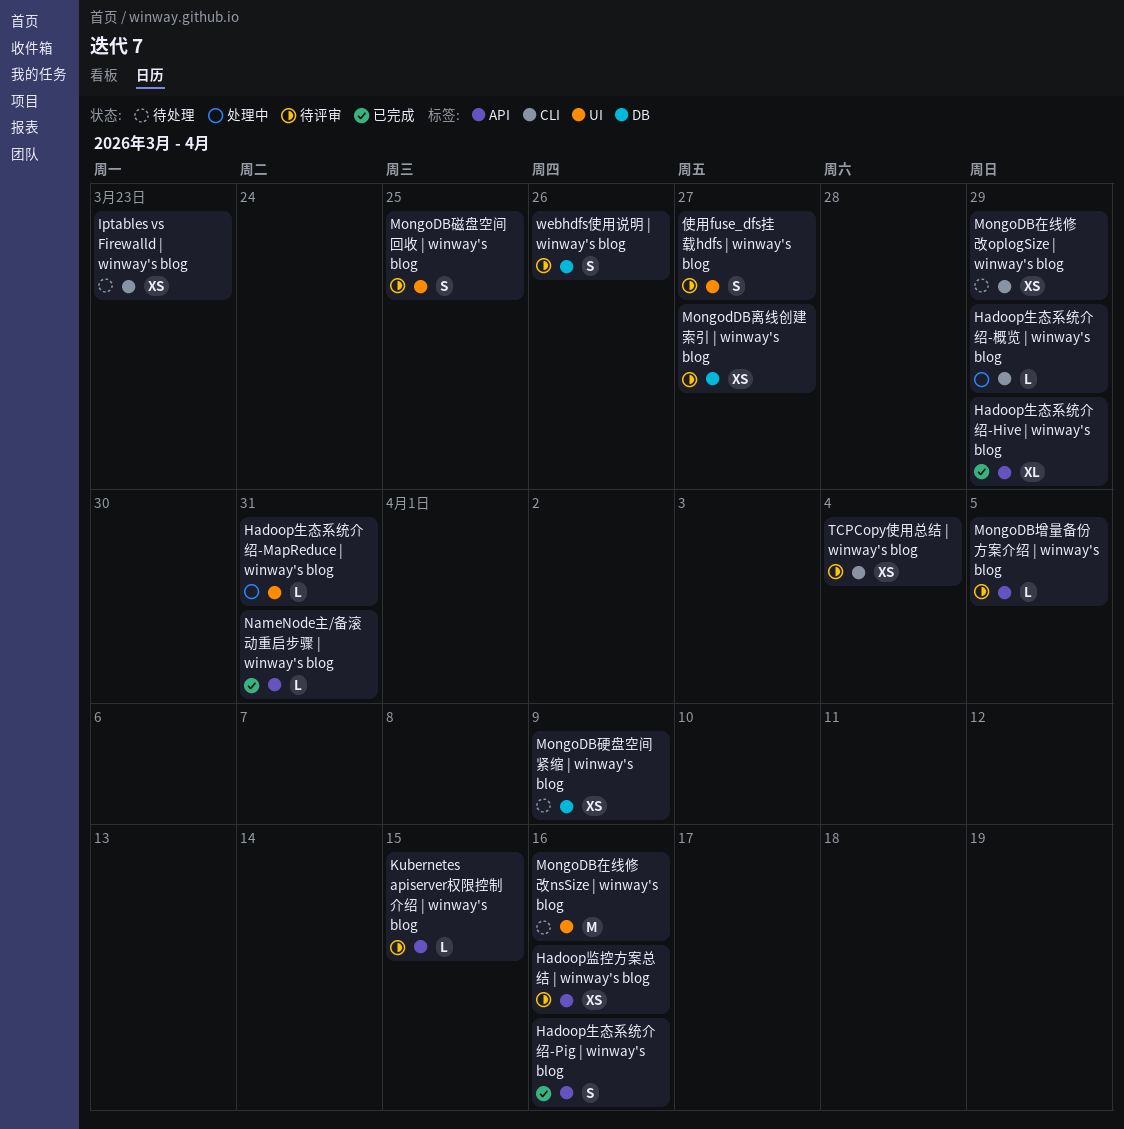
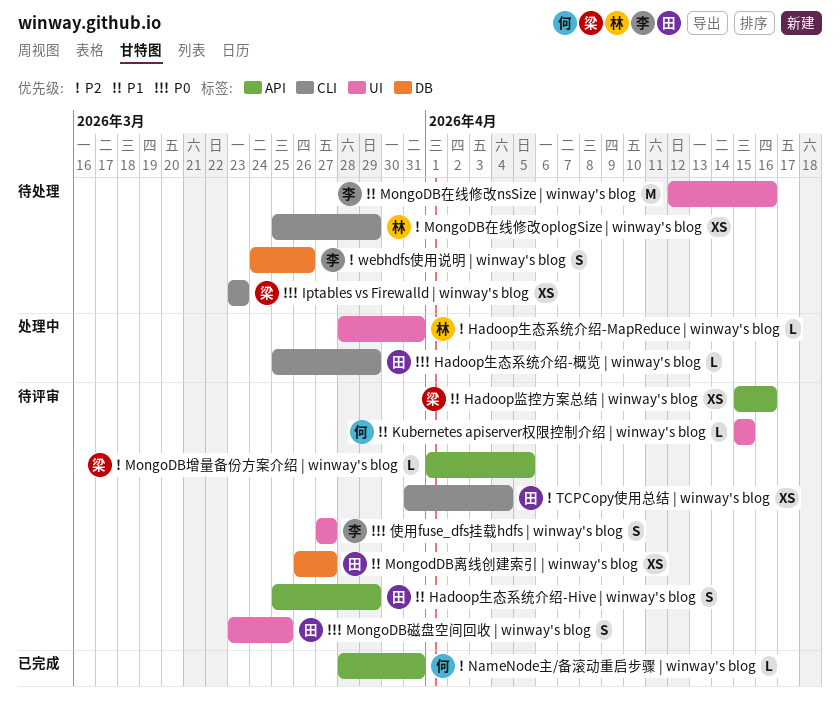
Hadoop生态系统介绍-Hive | winway's blog, status: 已完成 -> 待评审
Hadoop生态系统介绍-Hive | winway's blog, estimate: XL -> S
Hadoop生态系统介绍-Pig | winway's blog: present -> none
Kubernetes apiserver权限控制介绍 | winway's blog, label: API -> UI
MongoDB硬盘空间紧缩 | winway's blog: present -> none
webhdfs使用说明 | winway's blog, status: 待评审 -> 待处理

